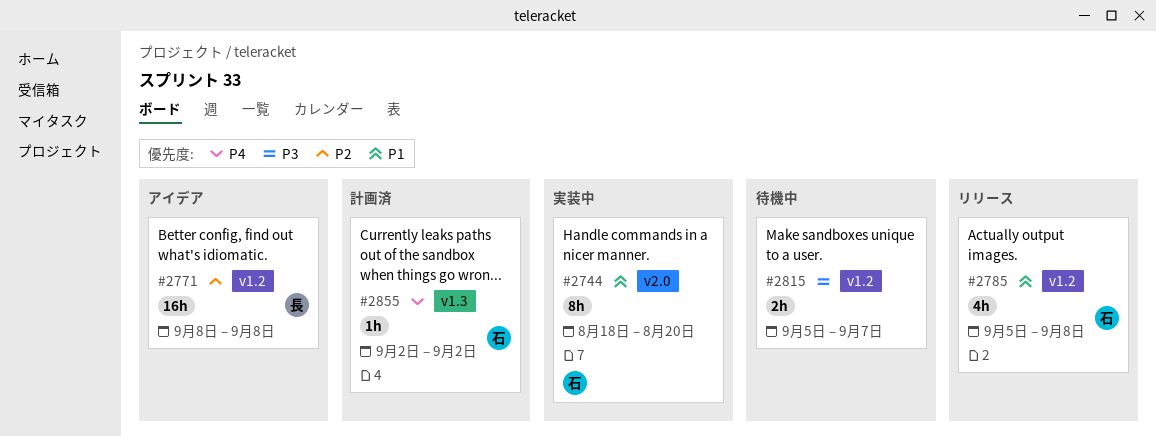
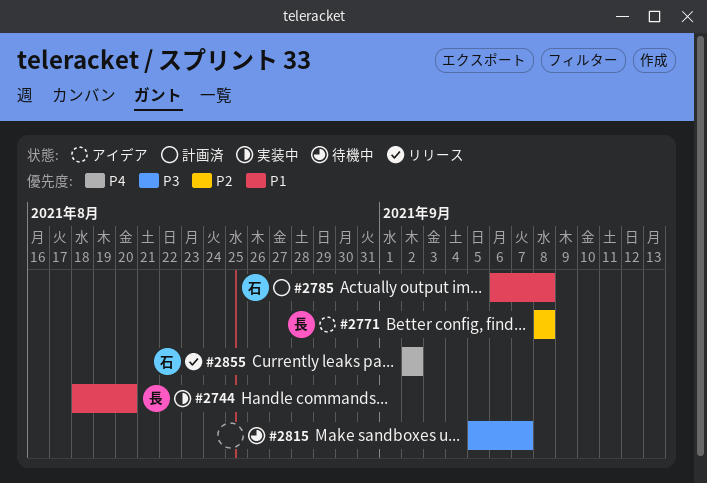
#2744, owner: 石 -> 長
#2785, status: リリース -> 計画済
#2785, start: Sep 5 -> Sep 6
#2855, status: 計画済 -> リリース

